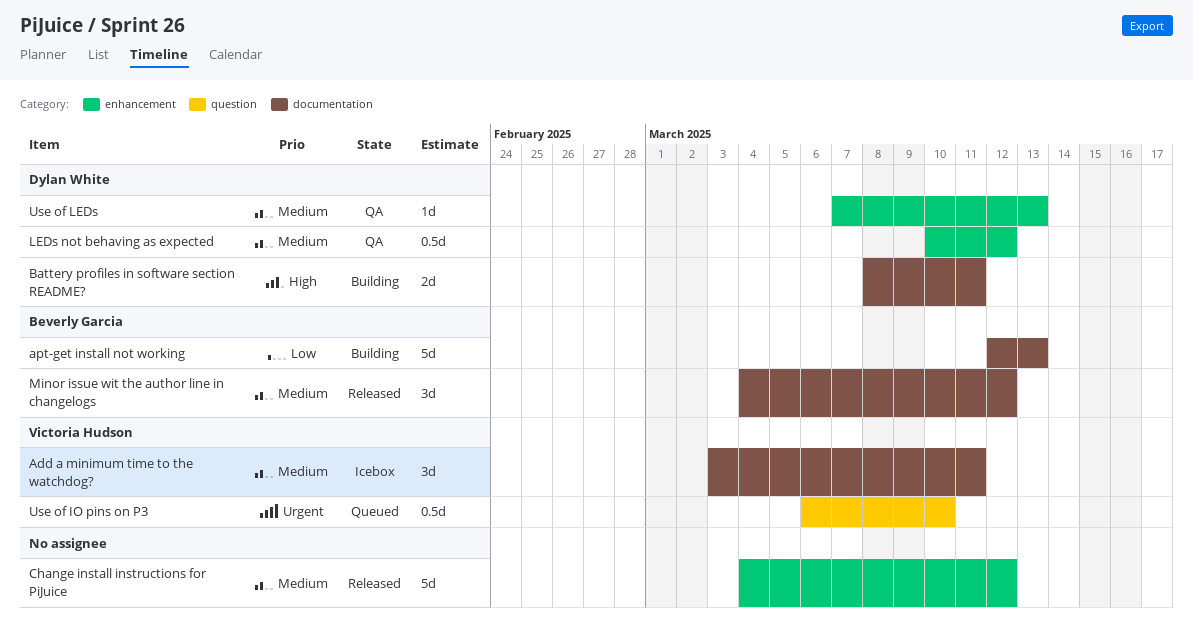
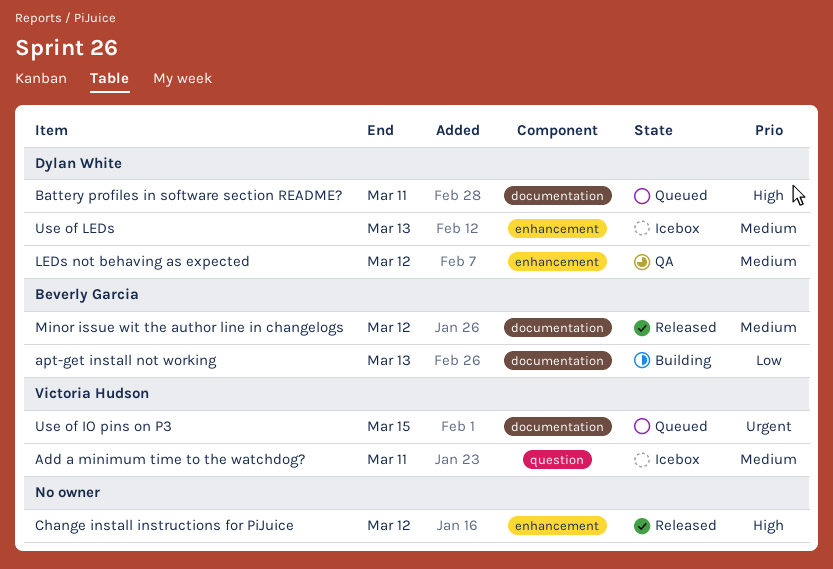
Add a minimum time to the watchdog?, label: documentation -> question
Battery profiles in software section README?, status: Building -> Queued
Change install instructions for PiJuice, priority: Medium -> High
Use of IO pins on P3, label: question -> documentation
Use of IO pins on P3, due: Mar 10 -> Mar 15
Use of LEDs, status: QA -> Icebox

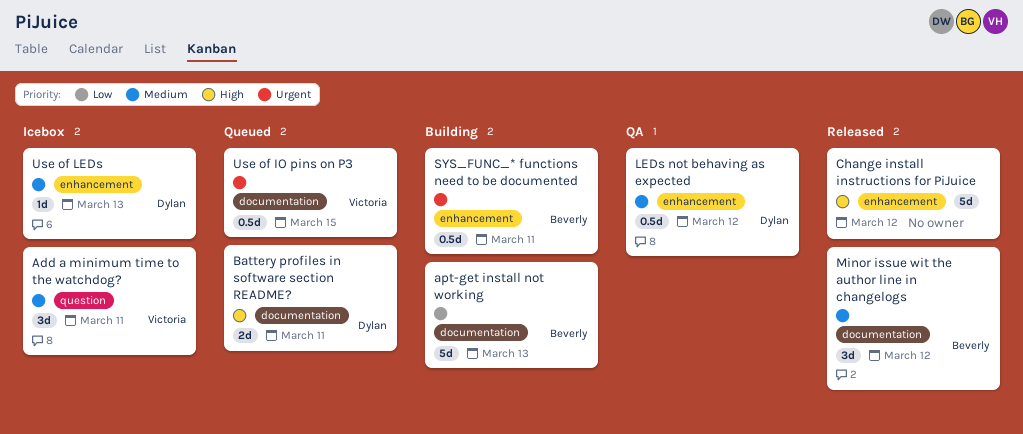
SYS_FUNC_* functions need to be documented: none -> present

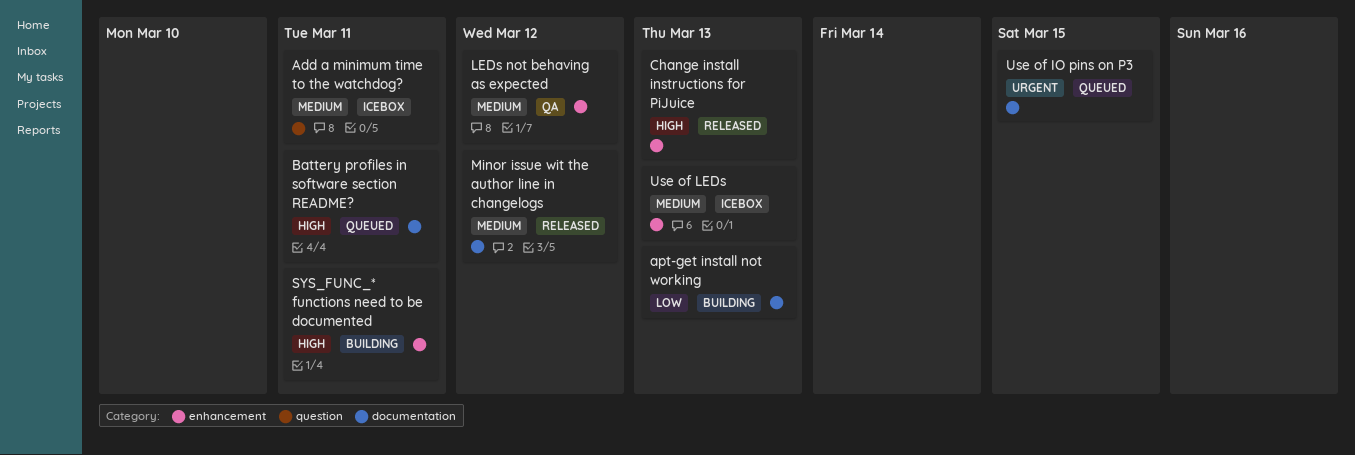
Change install instructions for PiJuice, due: Mar 12 -> Mar 13
SYS_FUNC_* functions need to be documented, priority: Urgent -> High

